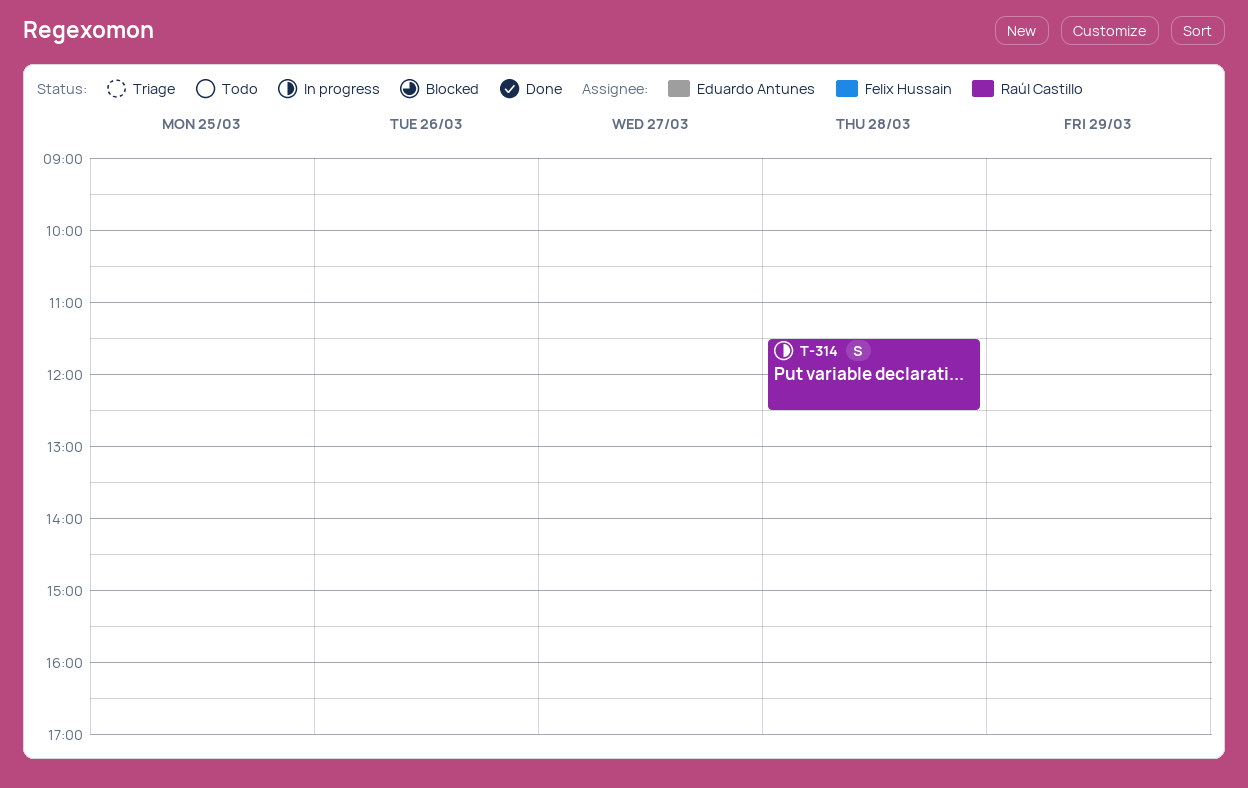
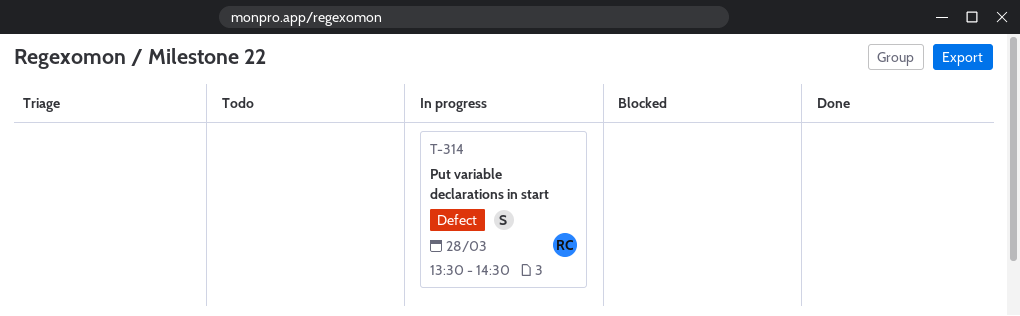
T-314, begins: 11:30 -> 13:30
T-314, ends: 12:30 -> 14:30

